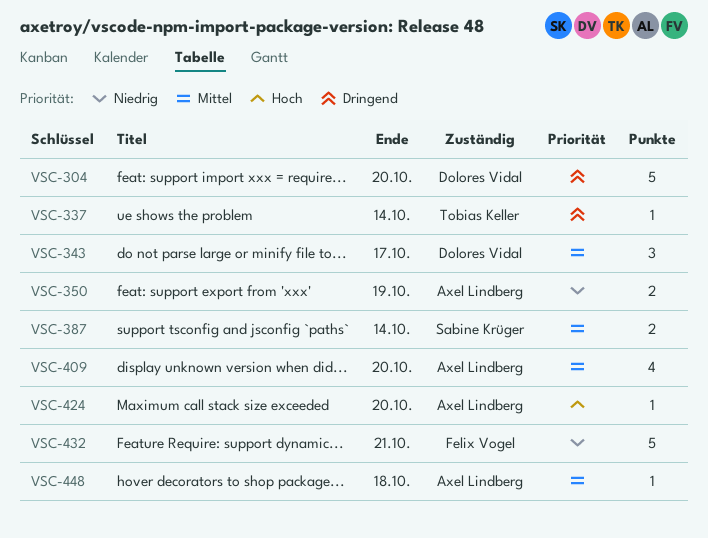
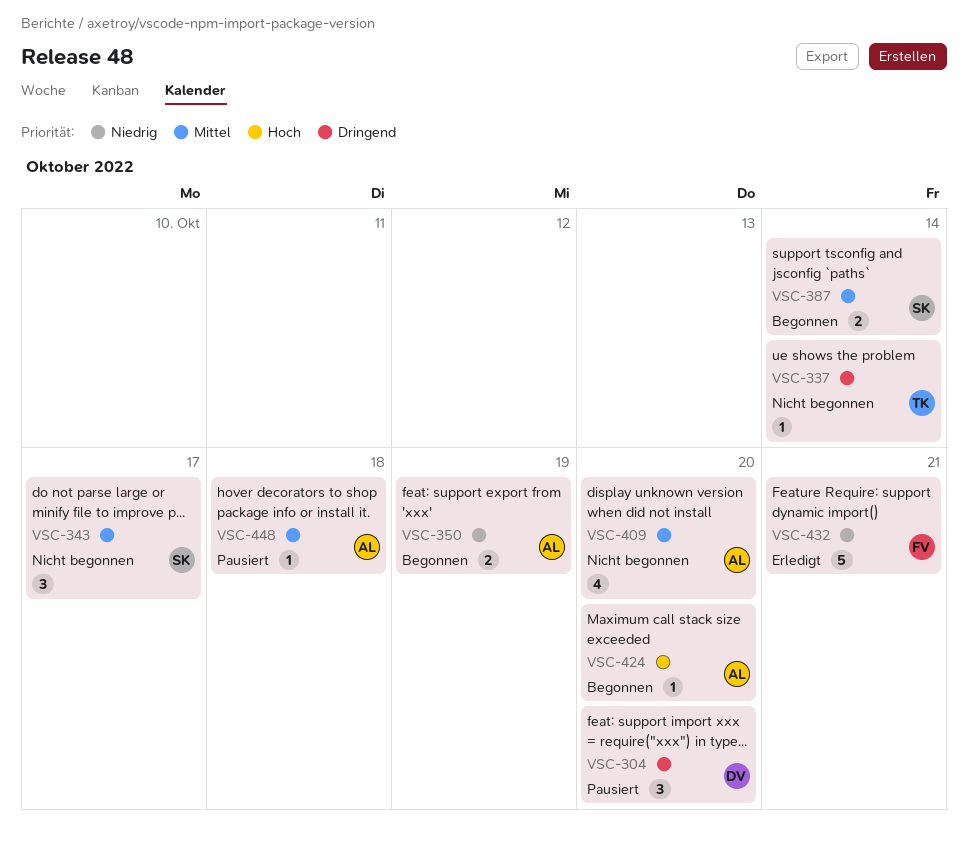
VSC-304, estimate: 5 -> 3
VSC-343, owner: Dolores Vidal -> Sabine Krüger

